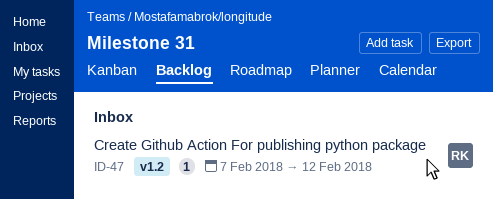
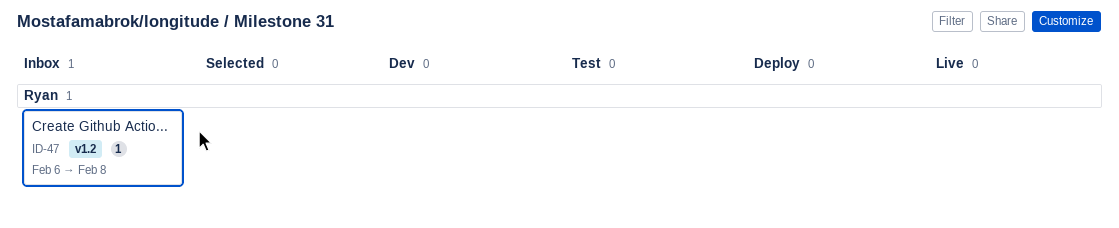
ID-47, start: Feb 7 -> Feb 6
ID-47, due: Feb 12 -> Feb 8

